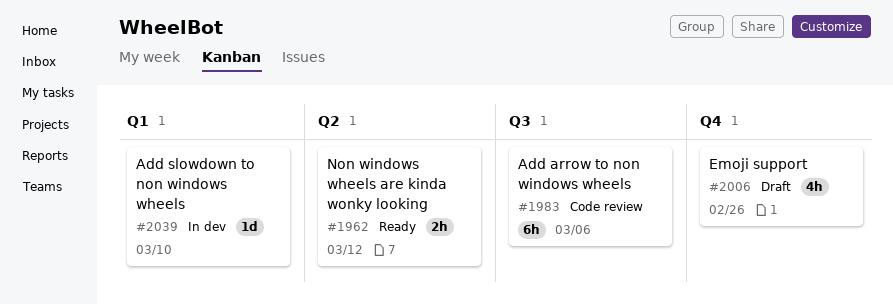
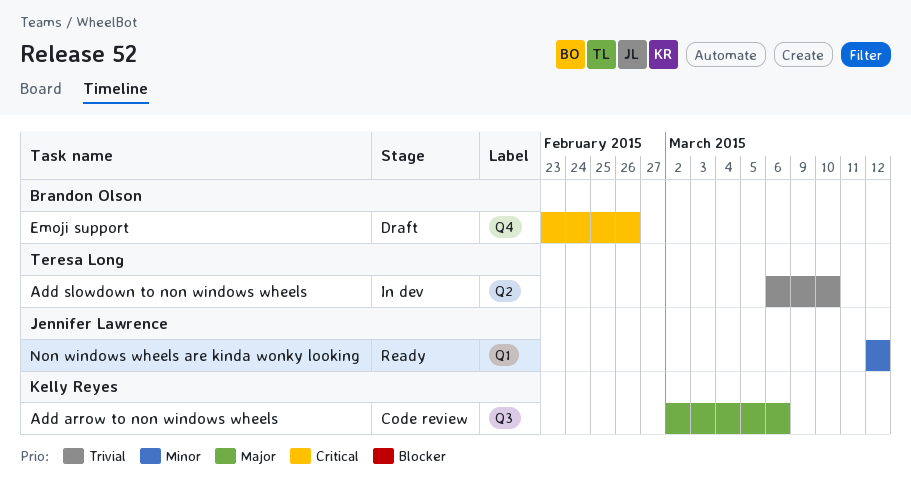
Add slowdown to non windows wheels, label: Q1 -> Q2
Non windows wheels are kinda wonky looking, label: Q2 -> Q1

